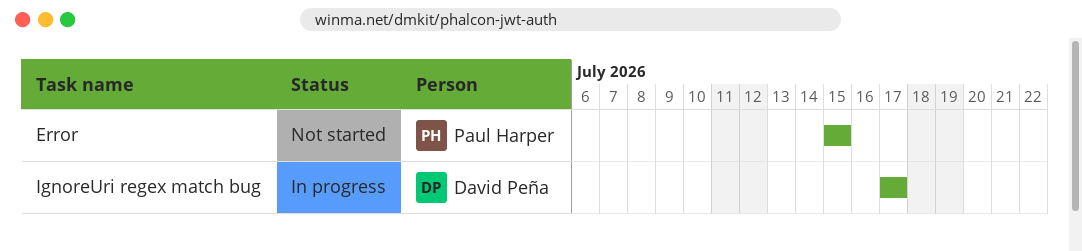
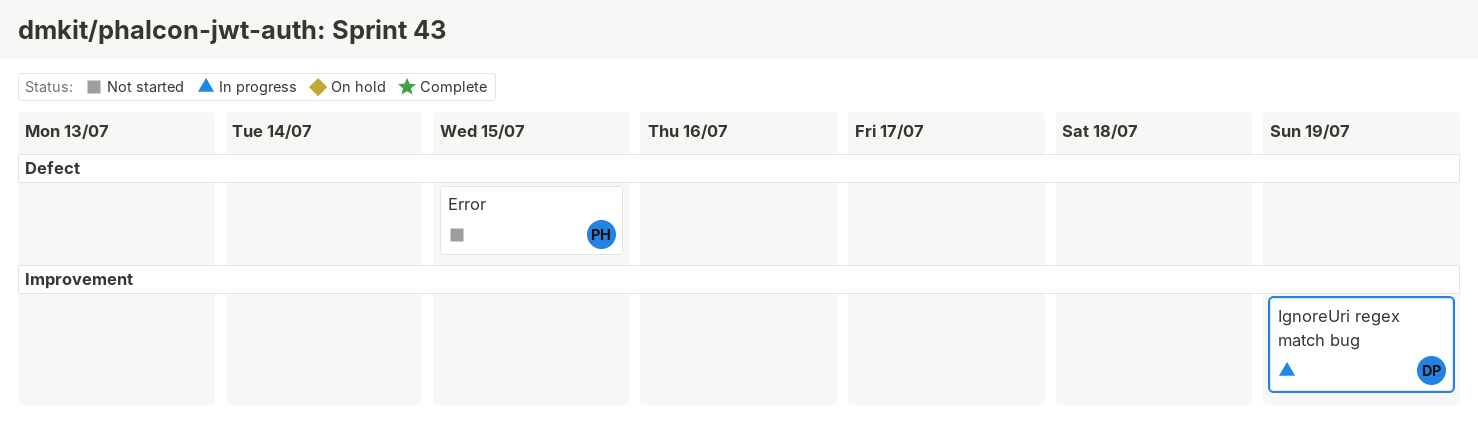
IgnoreUri regex match bug, due: Jul 17 -> Jul 19

